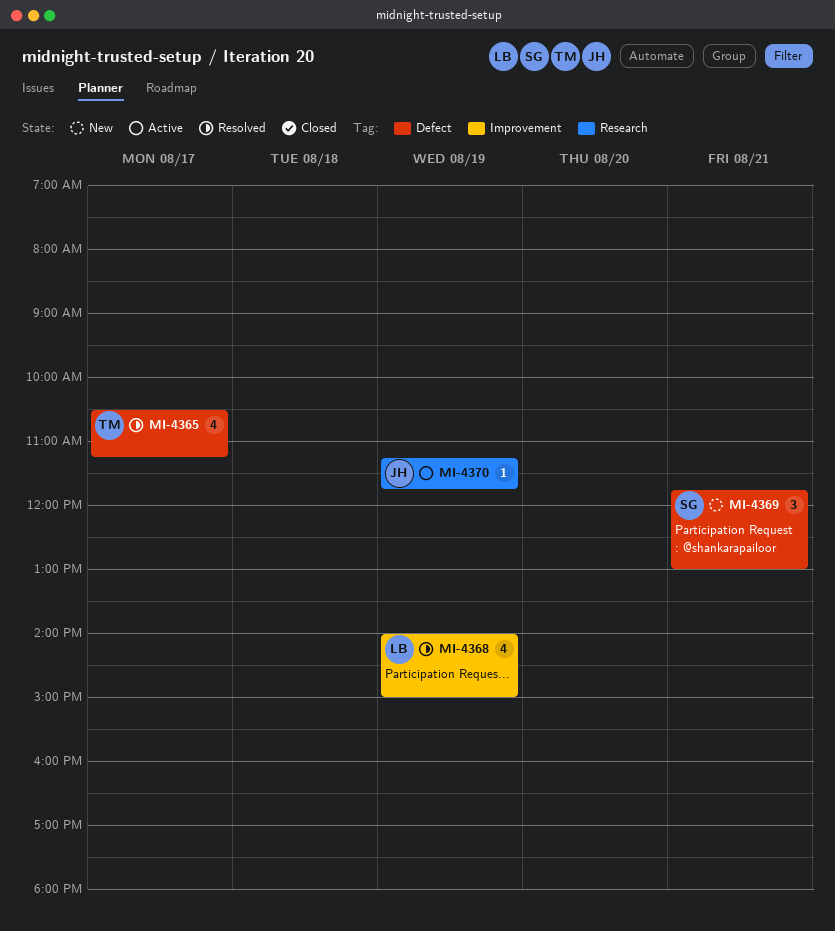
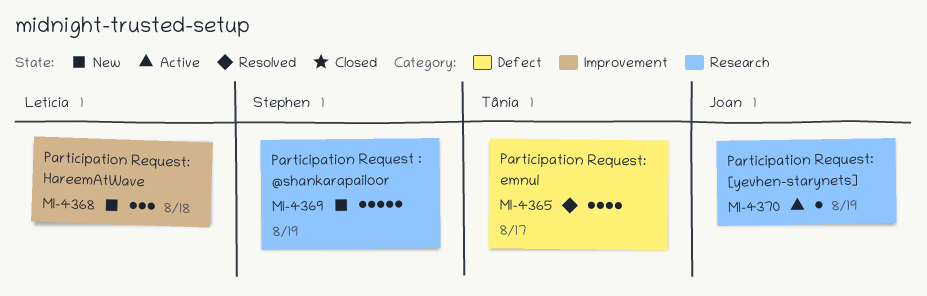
MI-4368, status: Resolved -> New
MI-4368, estimate: 4 -> 3
MI-4368, day: Aug 19 -> Aug 18
MI-4369, label: Defect -> Research
MI-4369, estimate: 3 -> 5
MI-4369, day: Aug 21 -> Aug 19

